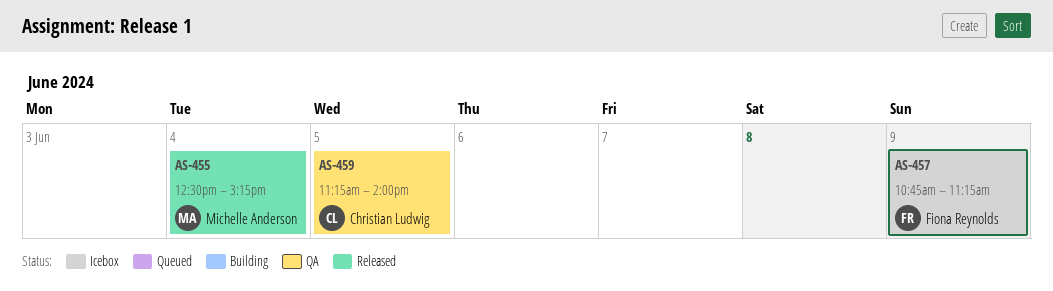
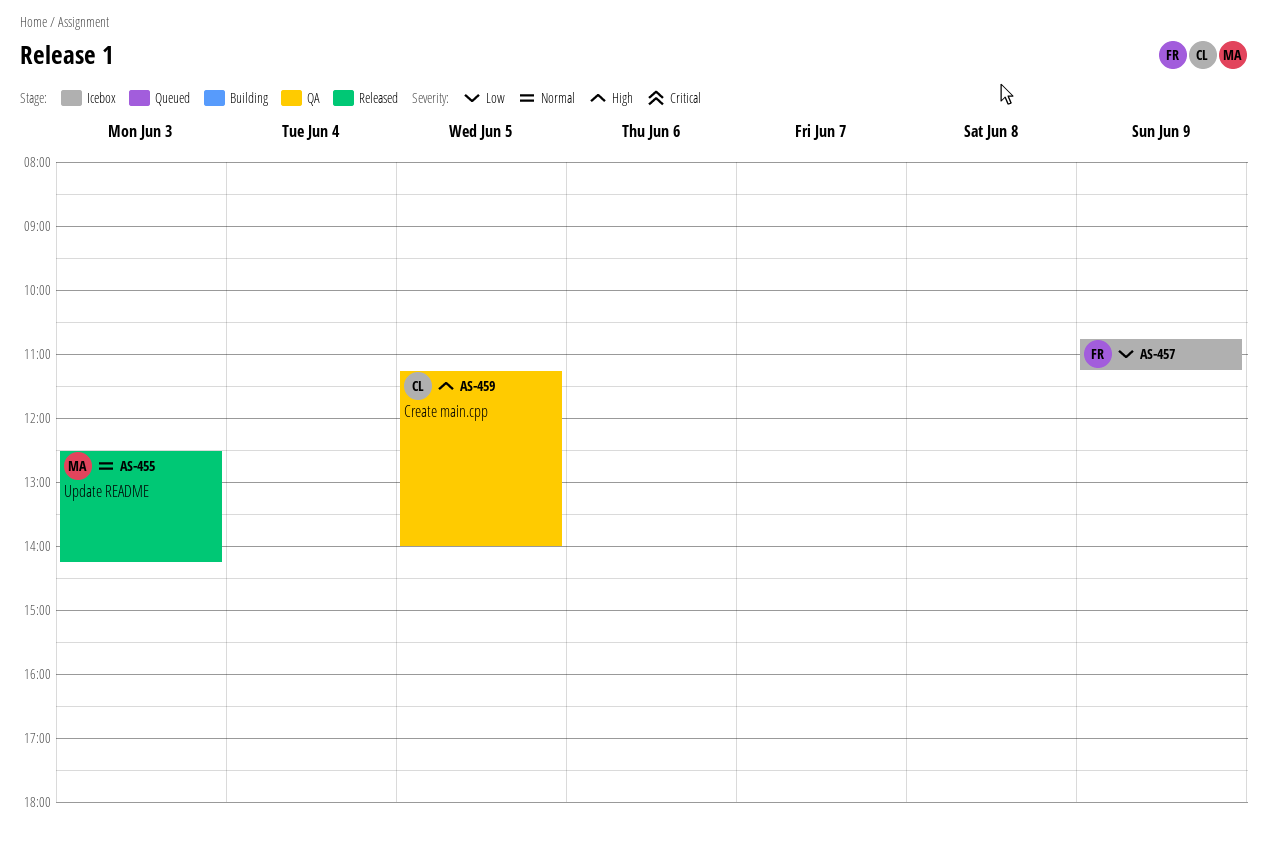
AS-455, day: Jun 4 -> Jun 3
AS-455, ends: 15:15 -> 14:15

